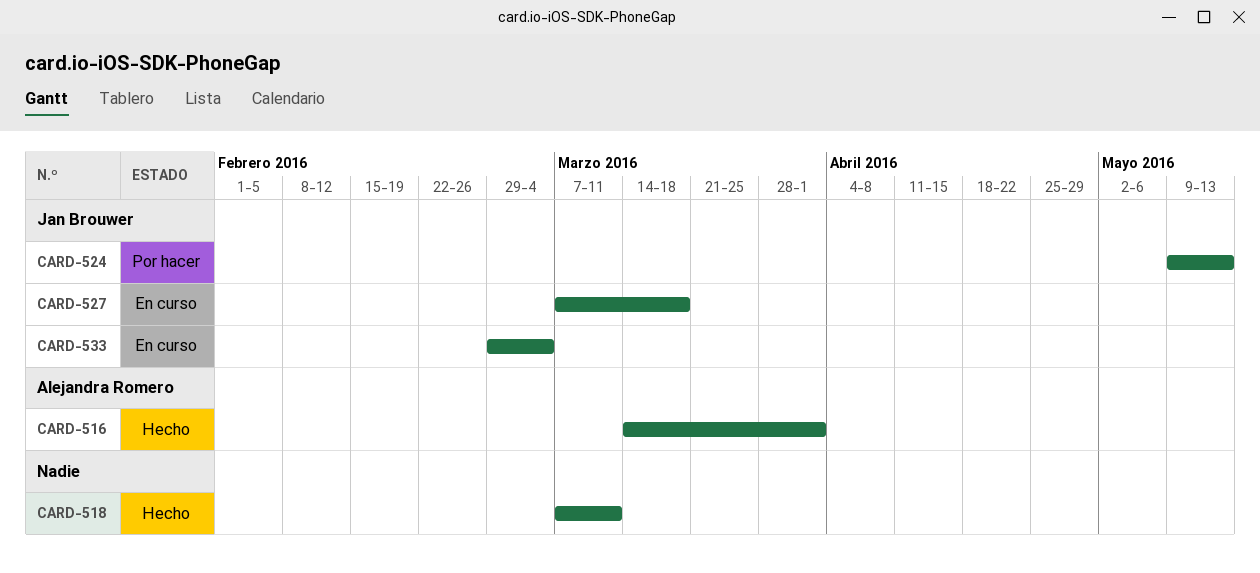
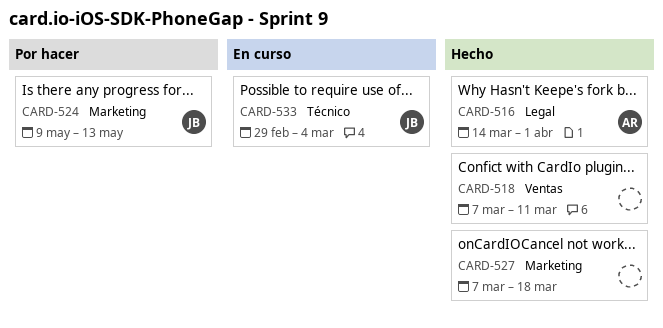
CARD-527, status: En curso -> Hecho
CARD-527, owner: Jan Brouwer -> none

